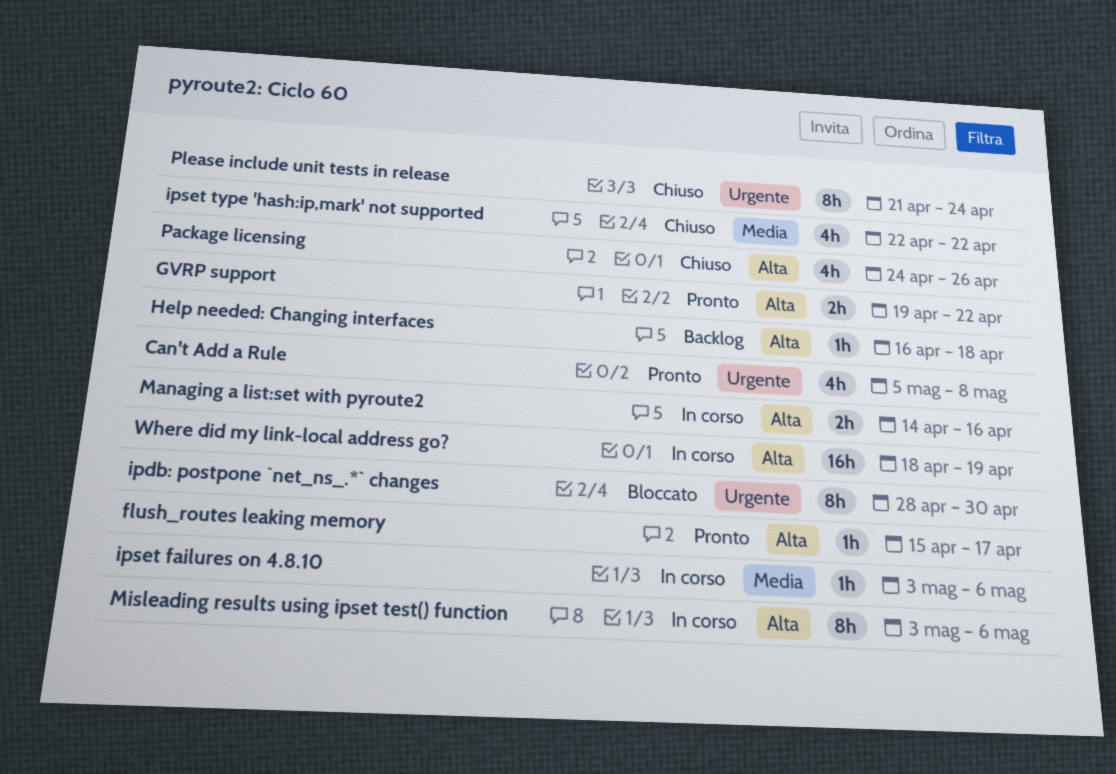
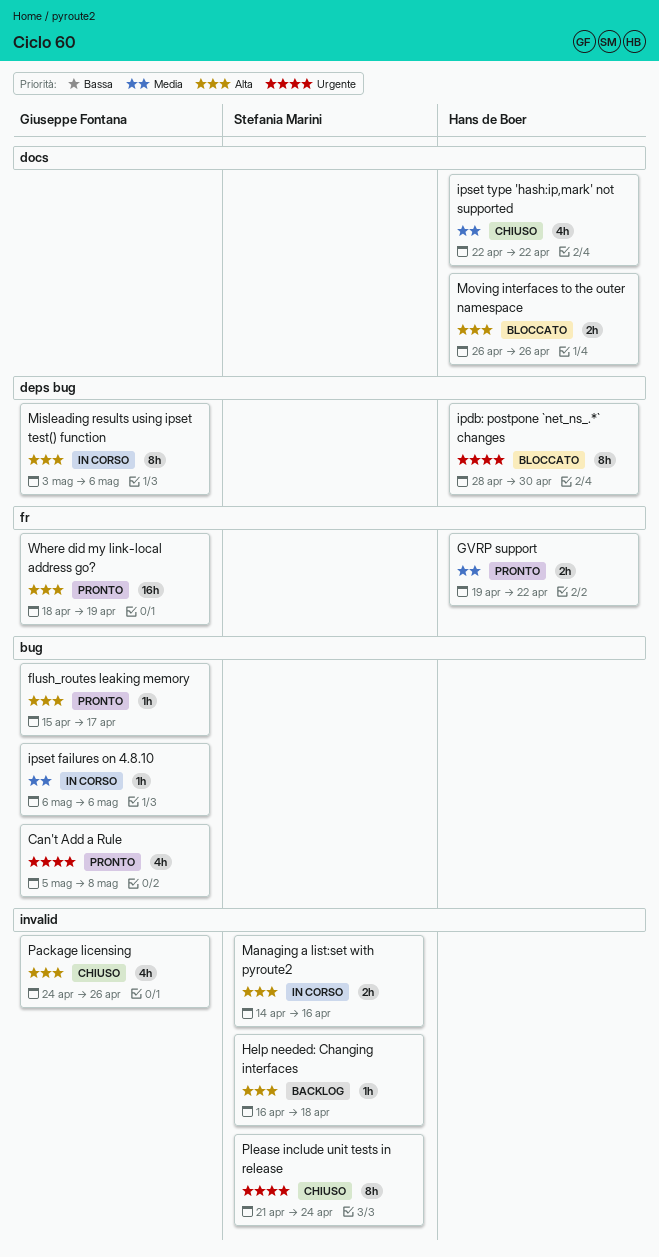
GVRP support, priority: Alta -> Media
ipset failures on 4.8.10, start: May 3 -> May 6
Moving interfaces to the outer namespace: none -> present
Where did my link-local address go?, status: In corso -> Pronto

